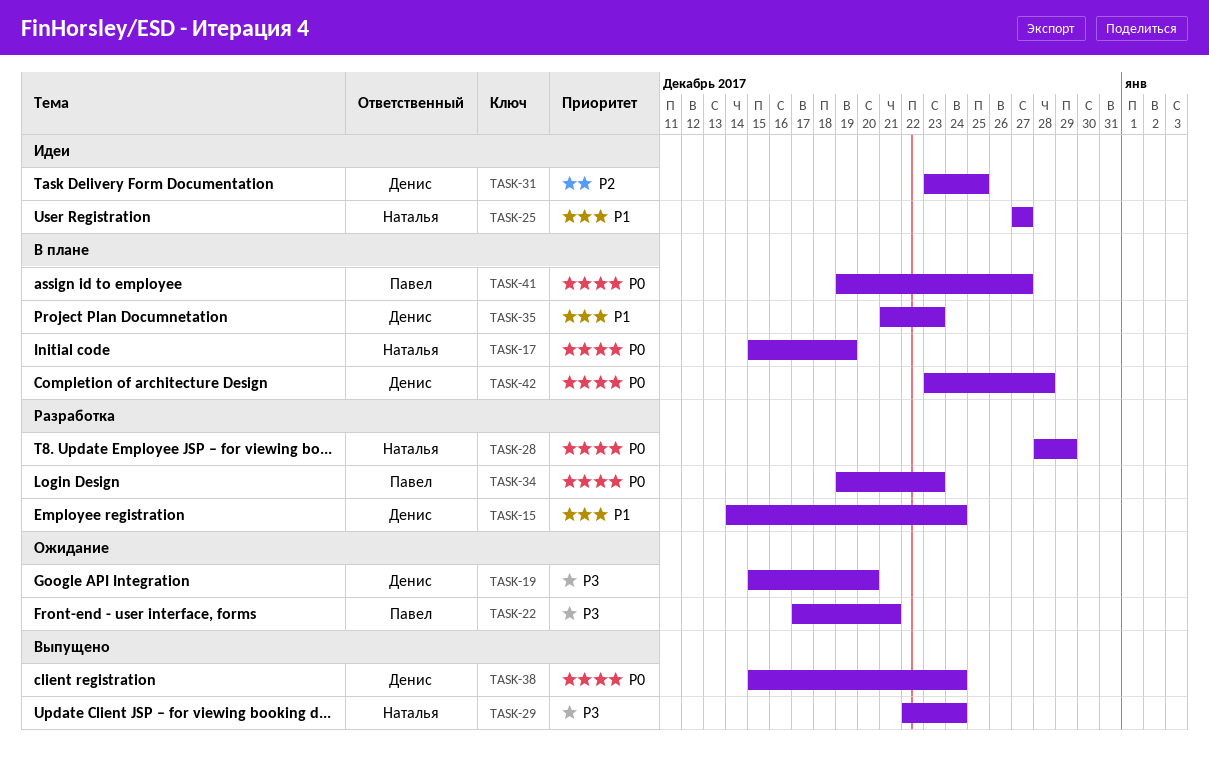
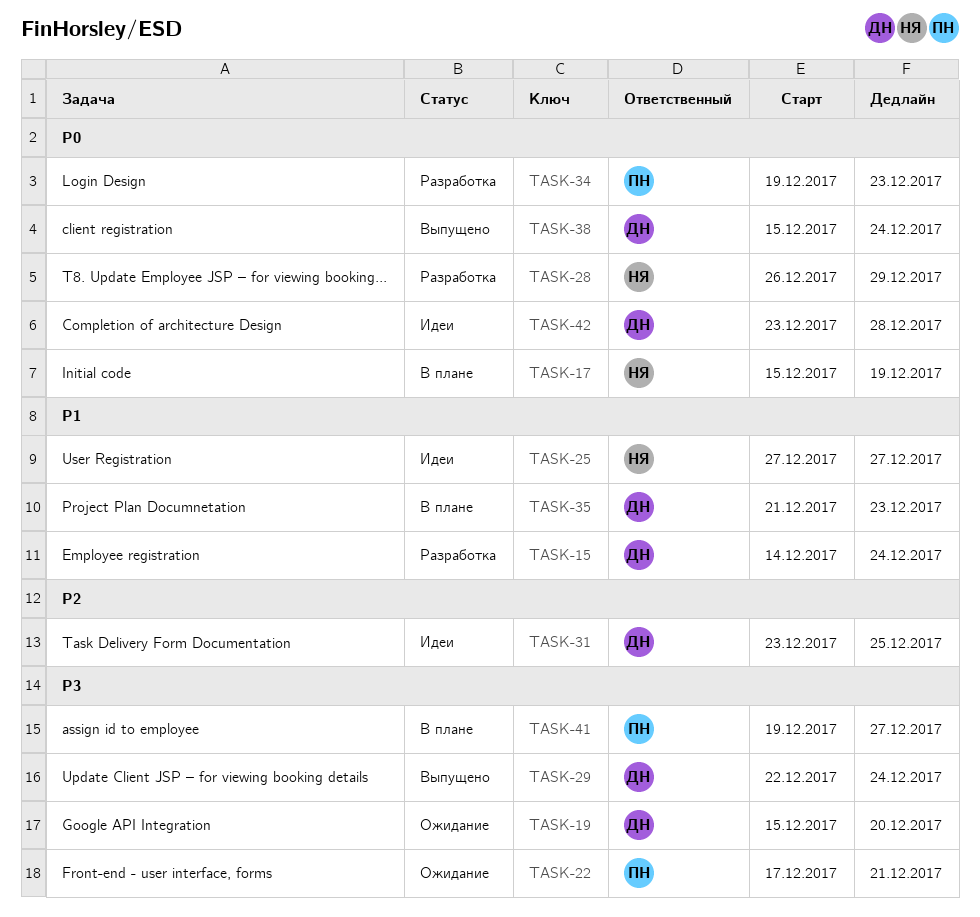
TASK-28, start: Dec 28 -> Dec 26
TASK-29, owner: Наталья -> Денис
TASK-41, priority: P0 -> P3
TASK-42, status: В плане -> Идеи

